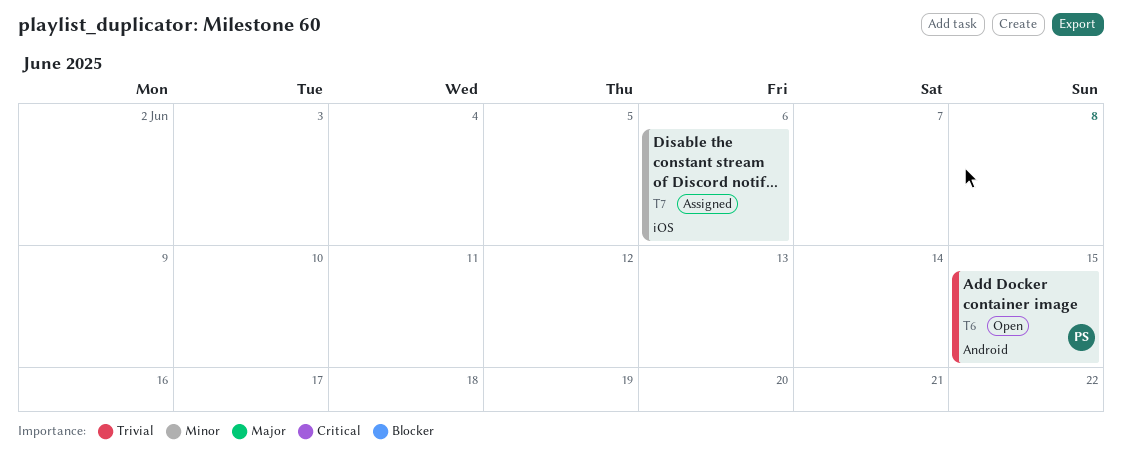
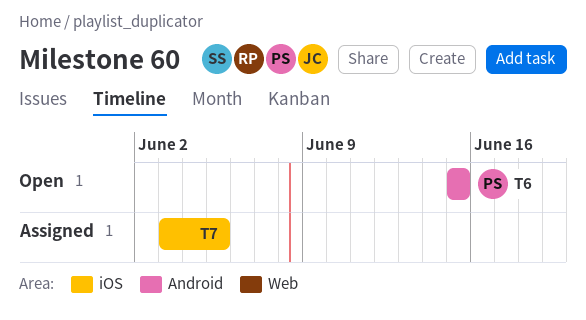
T7, due: Jun 6 -> Jun 5

